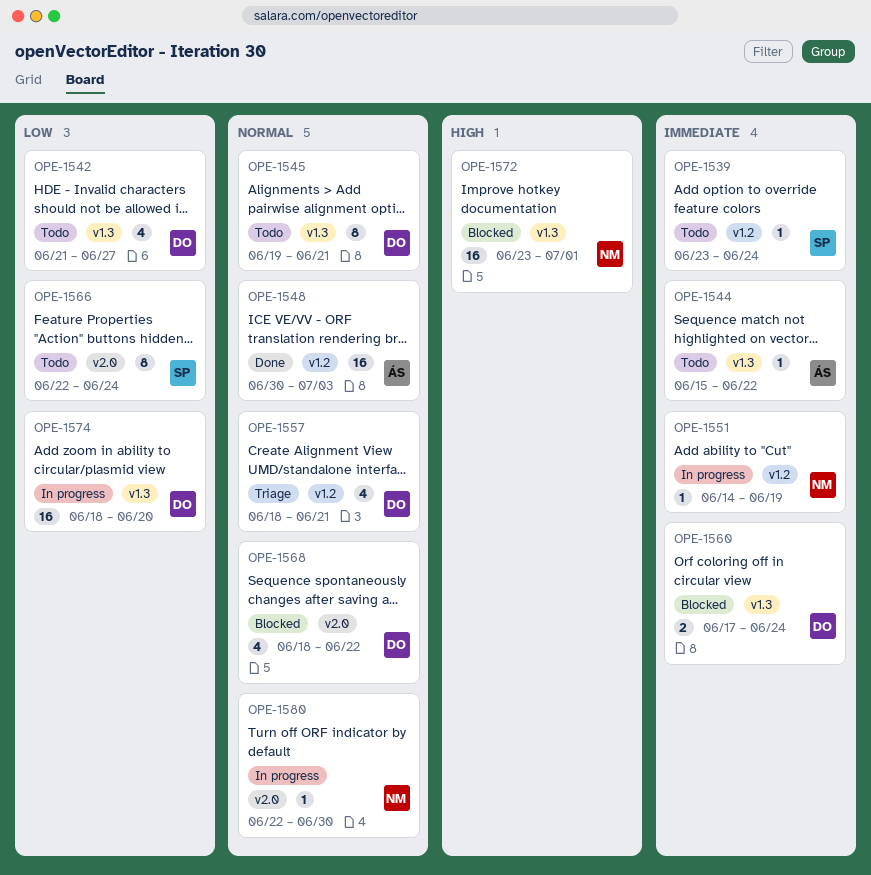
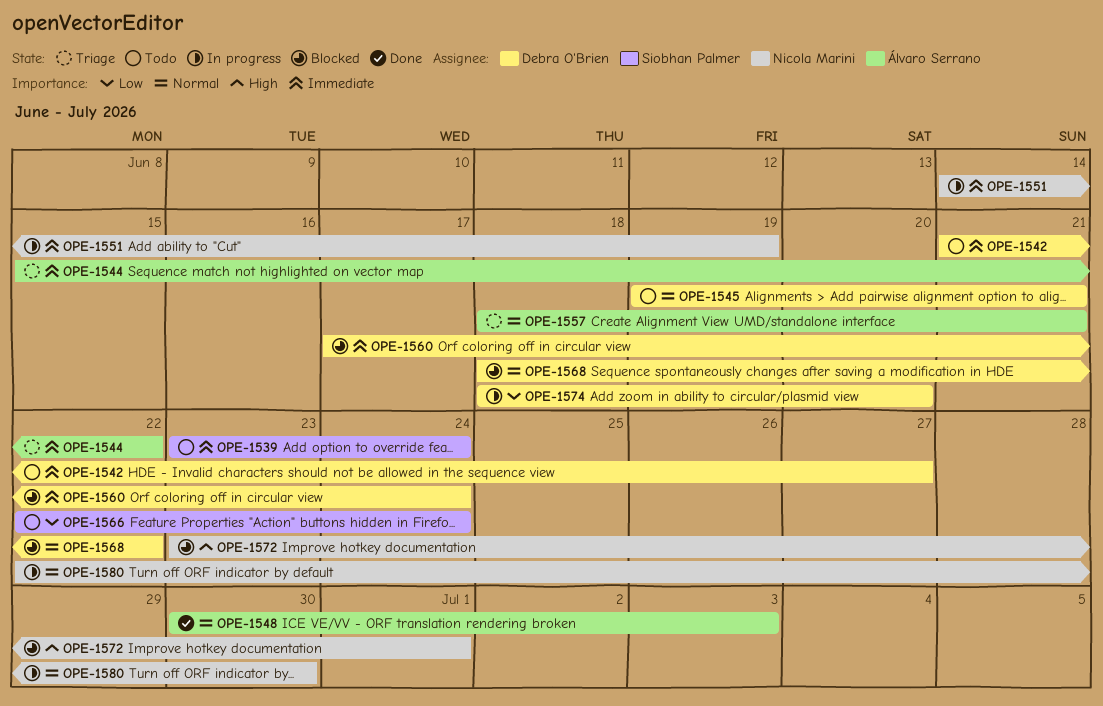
OPE-1542, priority: Low -> Immediate
OPE-1544, status: Todo -> Triage
OPE-1557, owner: Debra O'Brien -> Álvaro Serrano

